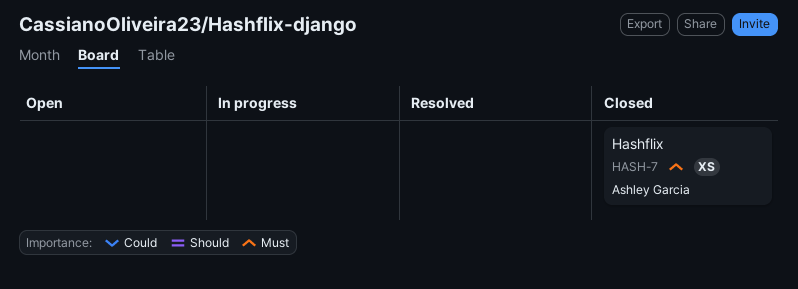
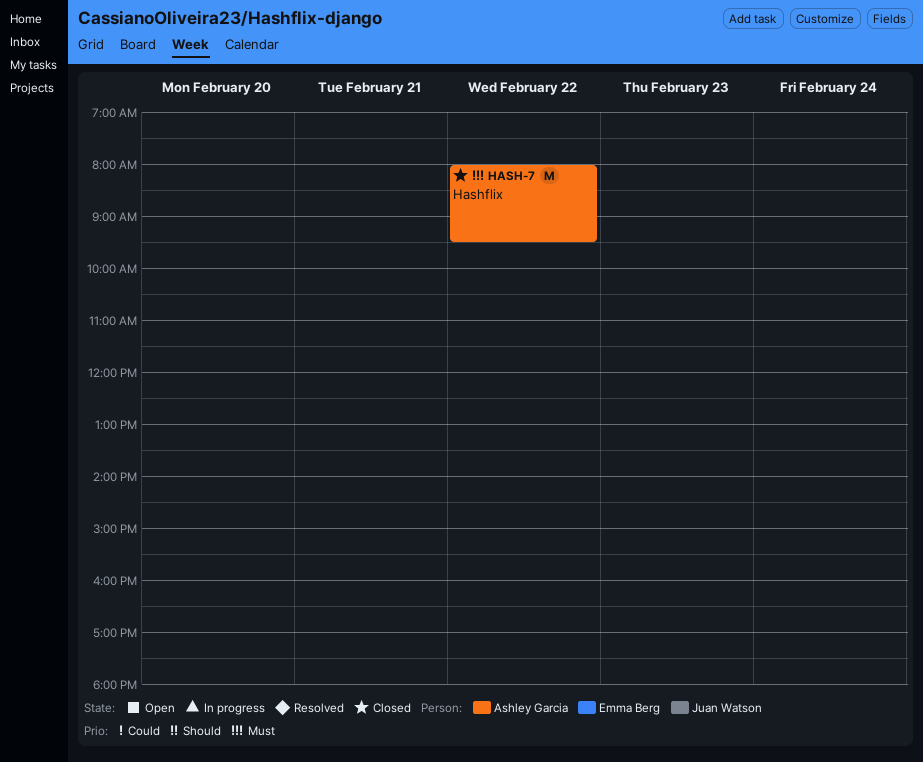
HASH-7, estimate: XS -> M

